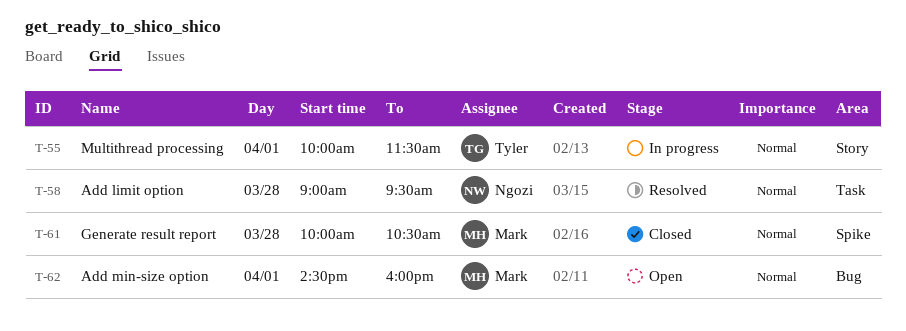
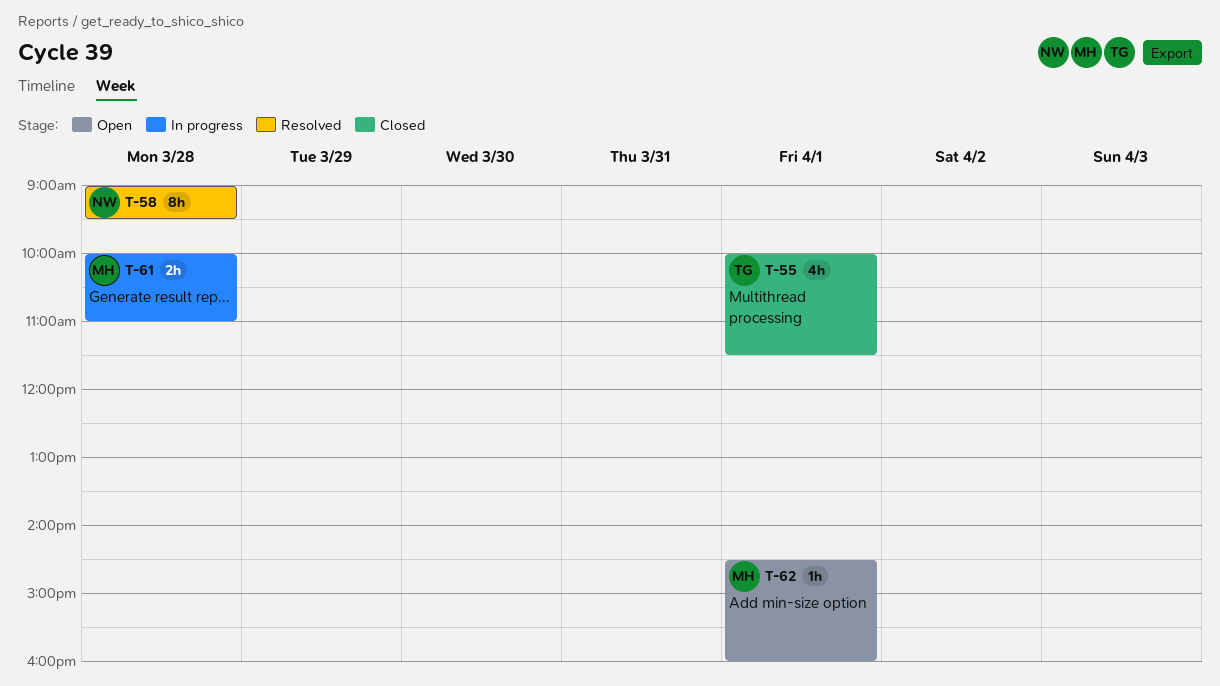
T-55, status: In progress -> Closed
T-61, status: Closed -> In progress
T-61, ends: 10:30 -> 11:00

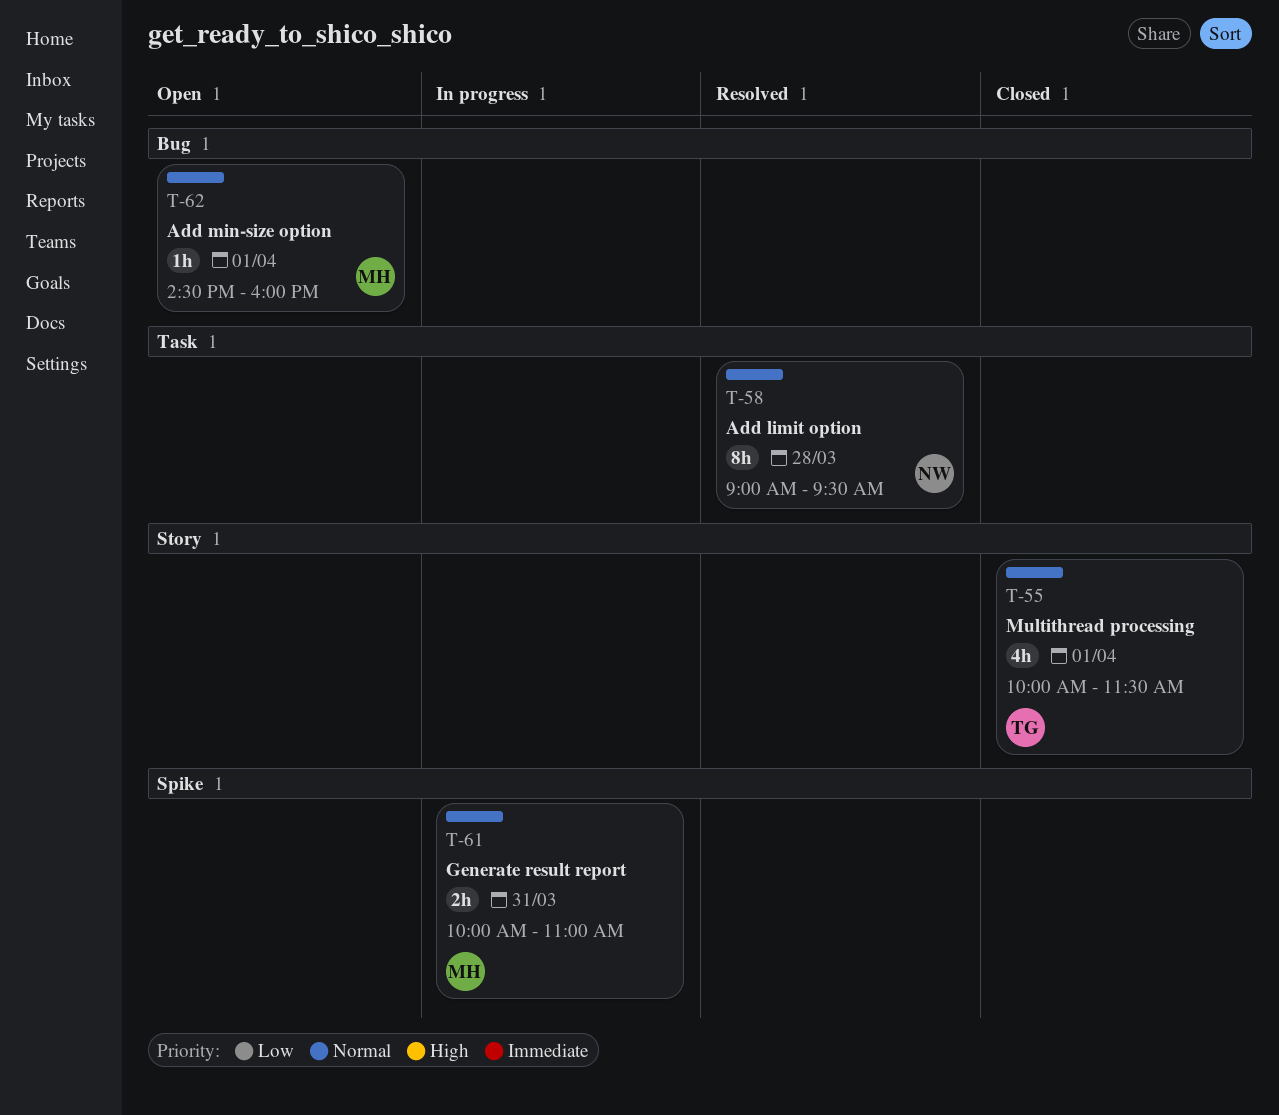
T-61, day: Mar 28 -> Mar 31

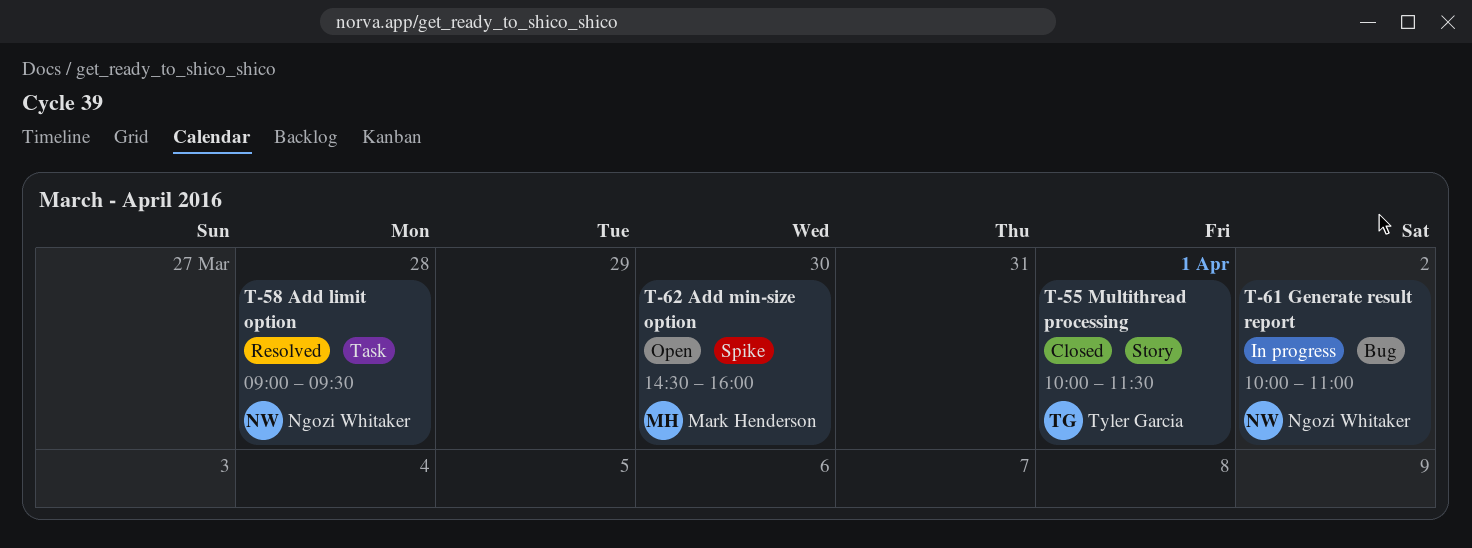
T-61, owner: Mark Henderson -> Ngozi Whitaker
T-61, label: Spike -> Bug
T-61, day: Mar 31 -> Apr 2
T-62, label: Bug -> Spike
T-62, day: Apr 1 -> Mar 30

